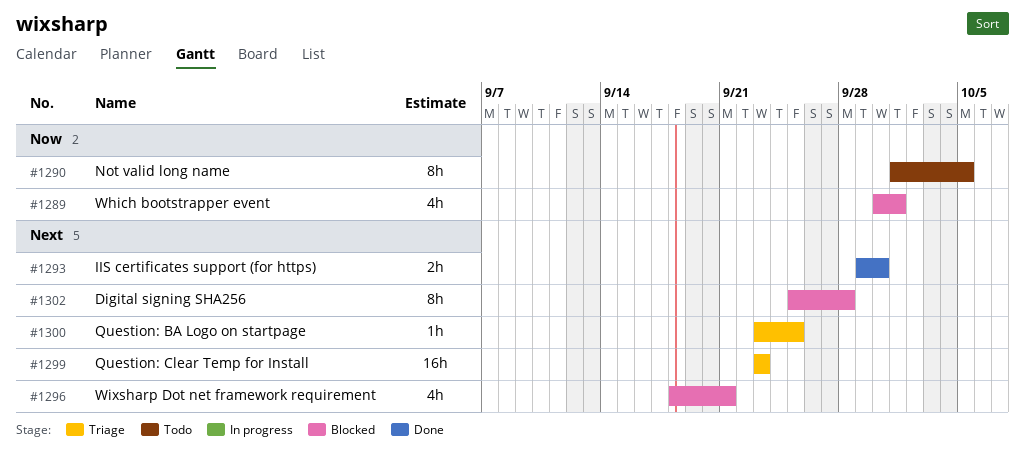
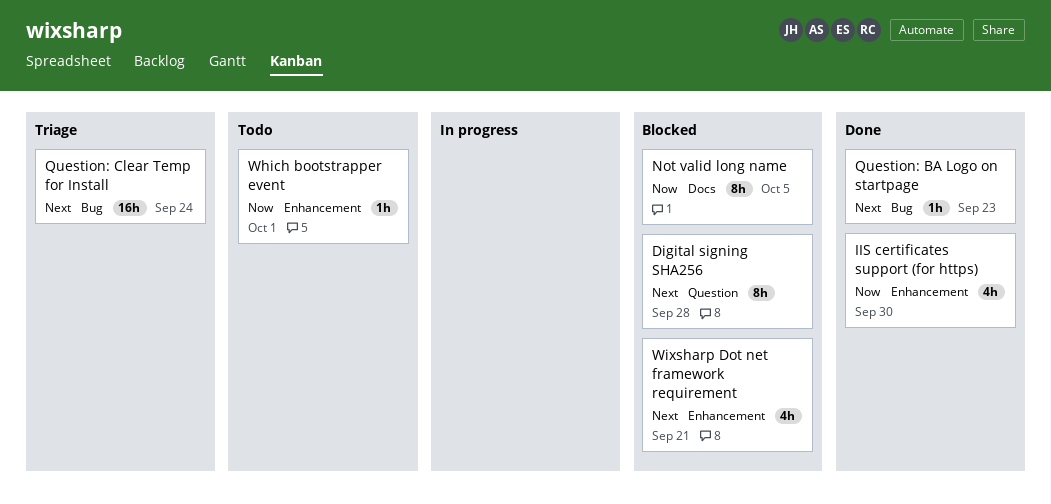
IIS certificates support (for https), priority: Next -> Now
IIS certificates support (for https), estimate: 2h -> 4h
Not valid long name, status: Todo -> Blocked
Question: BA Logo on startpage, status: Triage -> Done
Question: BA Logo on startpage, due: Sep 25 -> Sep 23
Question: Clear Temp for Install, due: Sep 23 -> Sep 24
Which bootstrapper event, status: Blocked -> Todo
Which bootstrapper event, estimate: 4h -> 1h

